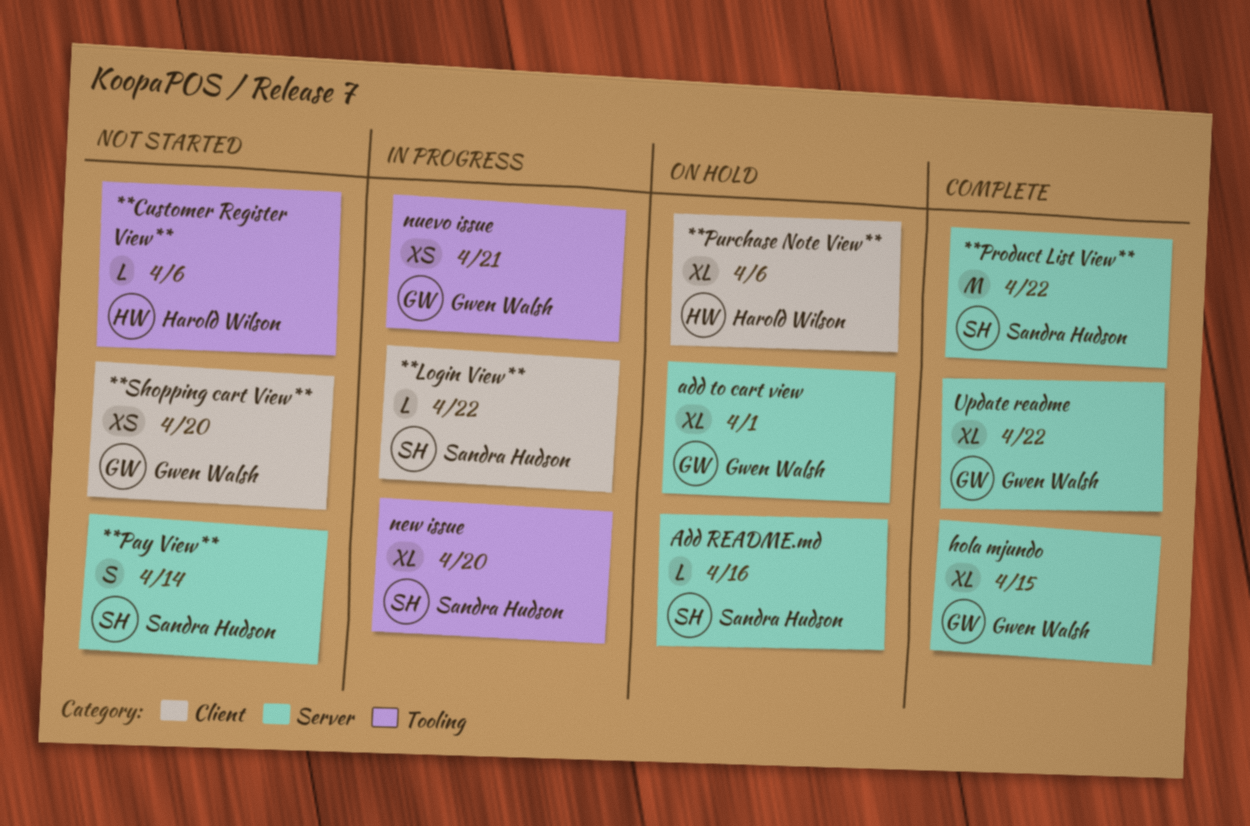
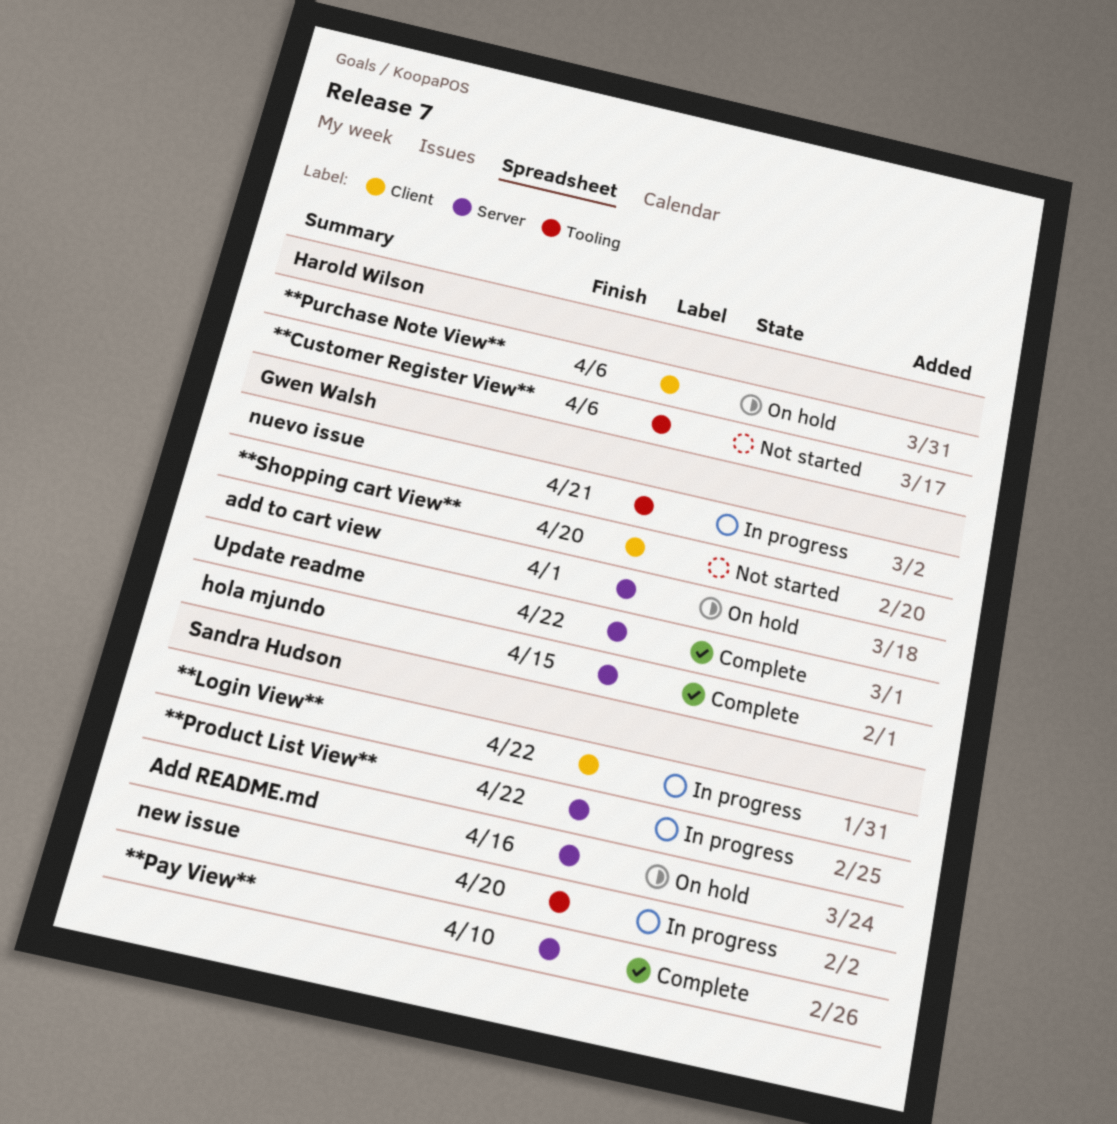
**Pay View**, status: Not started -> Complete
**Pay View**, due: Apr 14 -> Apr 10
**Product List View**, status: Complete -> In progress

